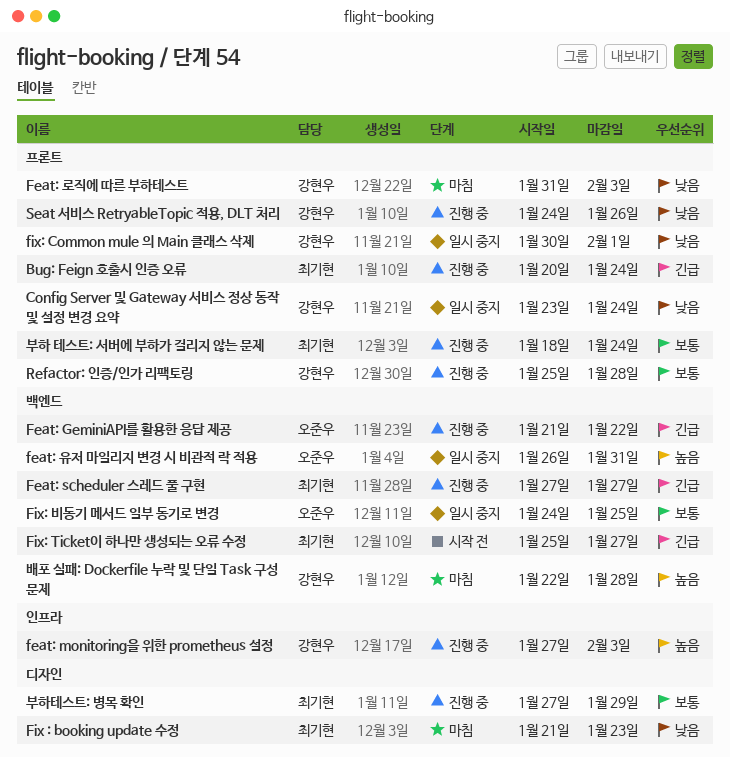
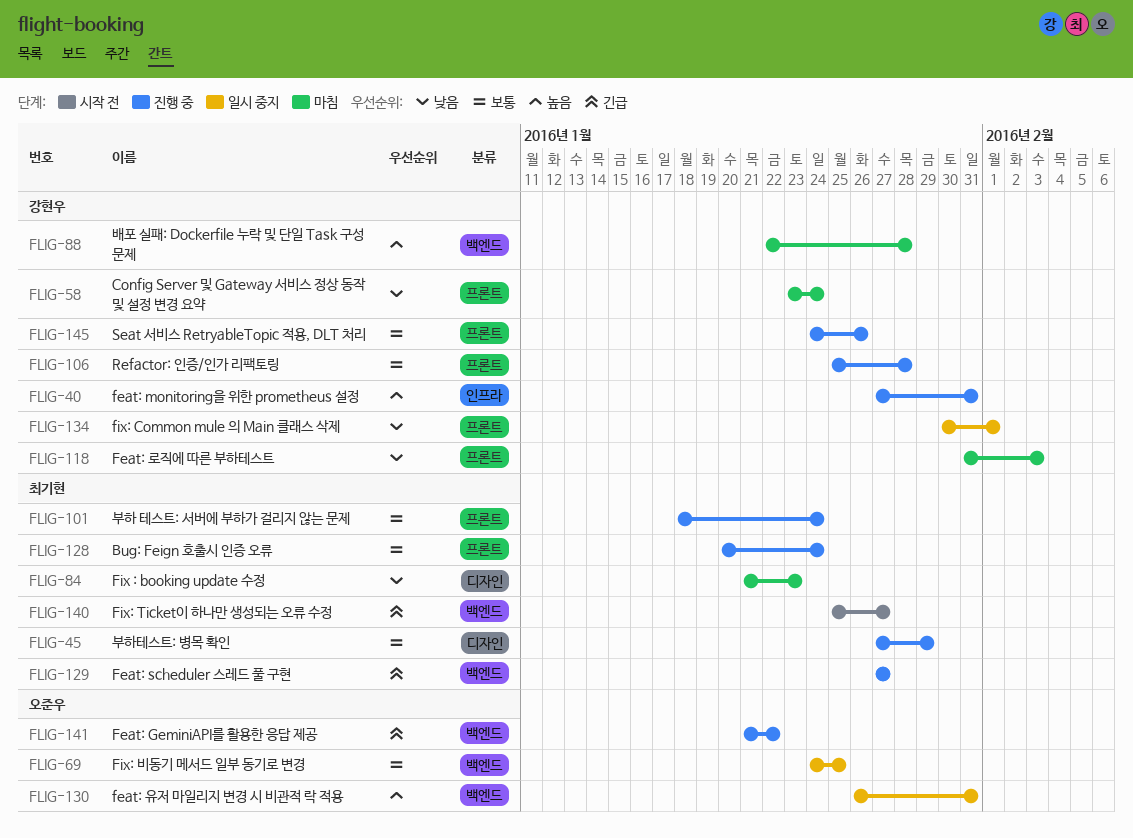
Bug: Feign 호출시 인증 오류, priority: 긴급 -> 보통
Config Server 및 Gateway 서비스 정상 동작 및 설정 변경 요약, status: 일시 중지 -> 마침
feat: monitoring을 위한 prometheus 설정, due: Feb 3 -> Jan 31
Seat 서비스 RetryableTopic 적용, DLT 처리, priority: 낮음 -> 보통

